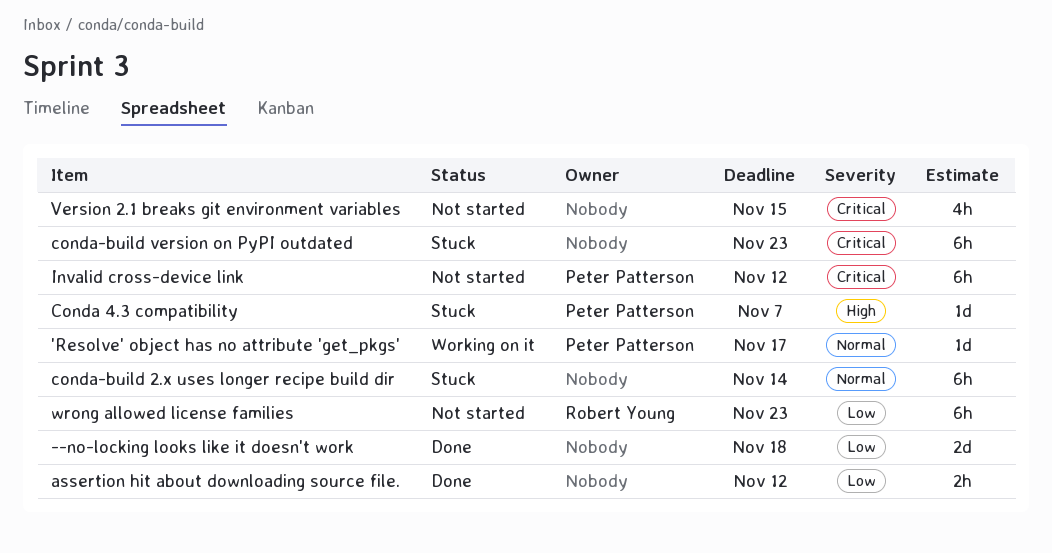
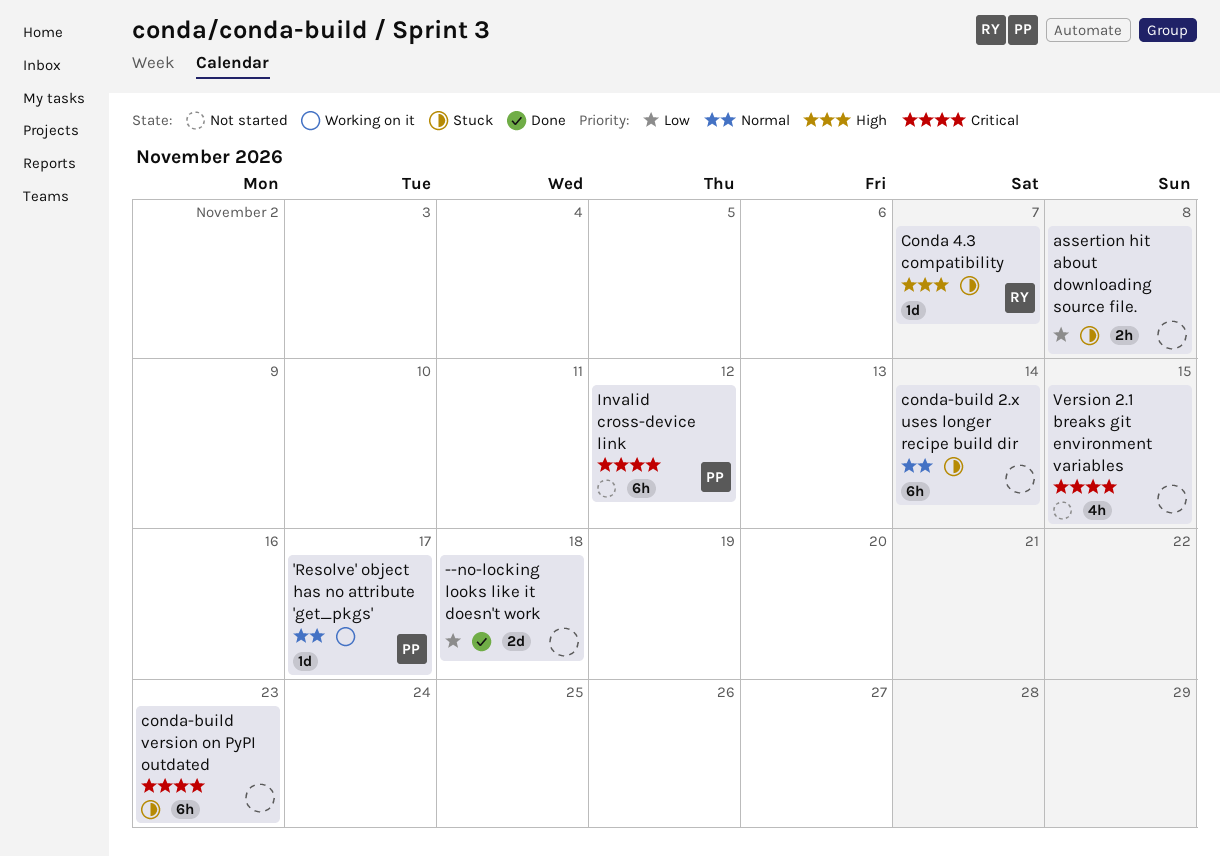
assertion hit about downloading source file., status: Done -> Stuck
assertion hit about downloading source file., due: Nov 12 -> Nov 8
Conda 4.3 compatibility, owner: Peter Patterson -> Robert Young
wrong allowed license families: present -> none

